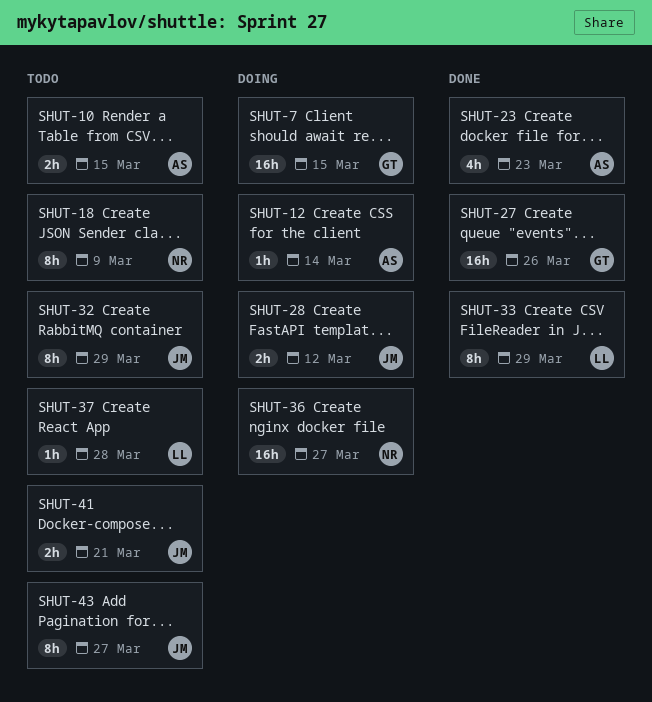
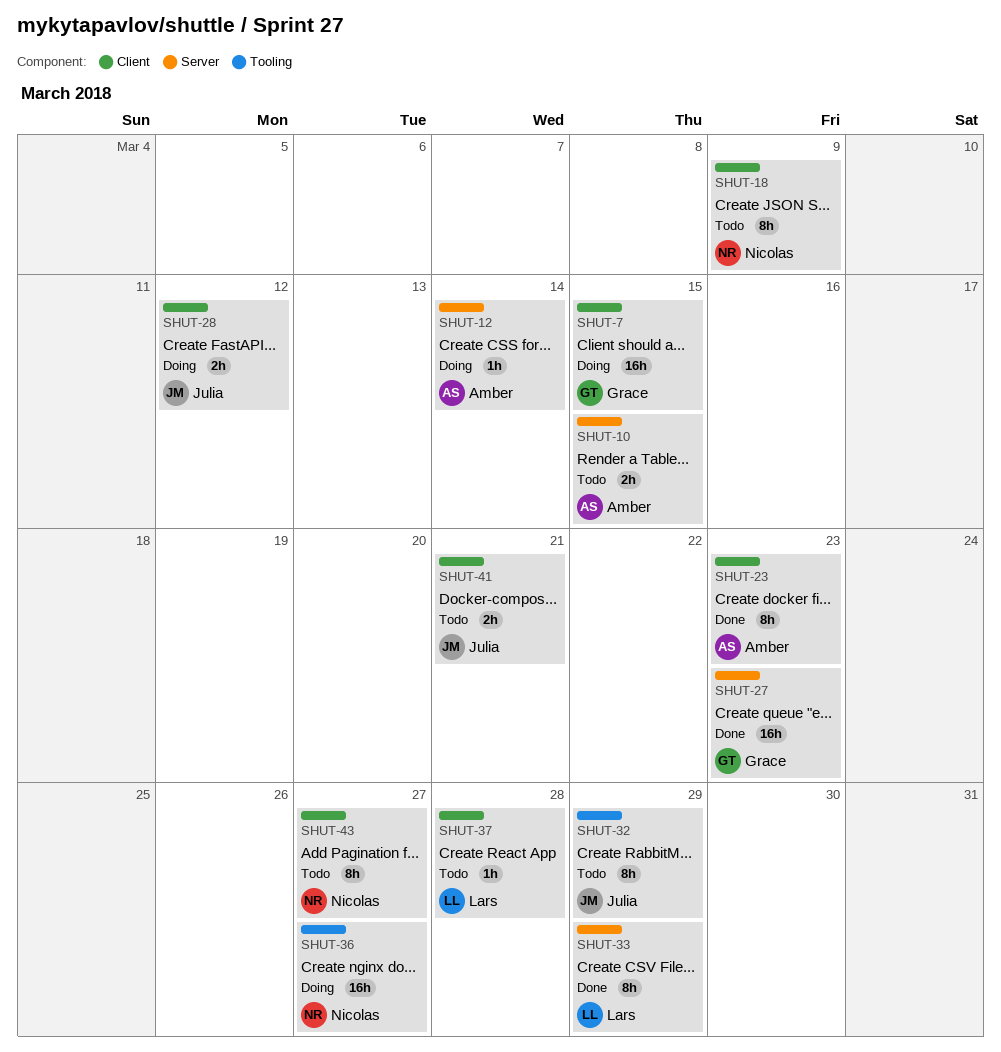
SHUT-23, estimate: 4h -> 8h
SHUT-27, due: Mar 26 -> Mar 23
SHUT-43, owner: Julia -> Nicolas

